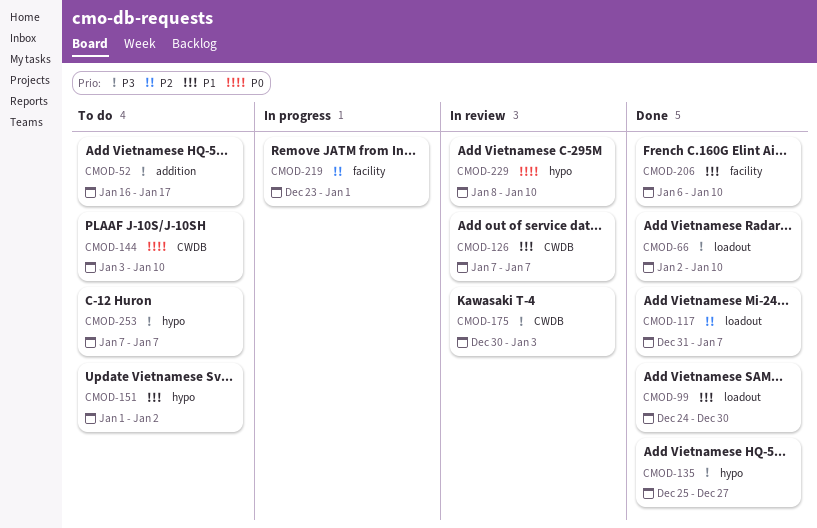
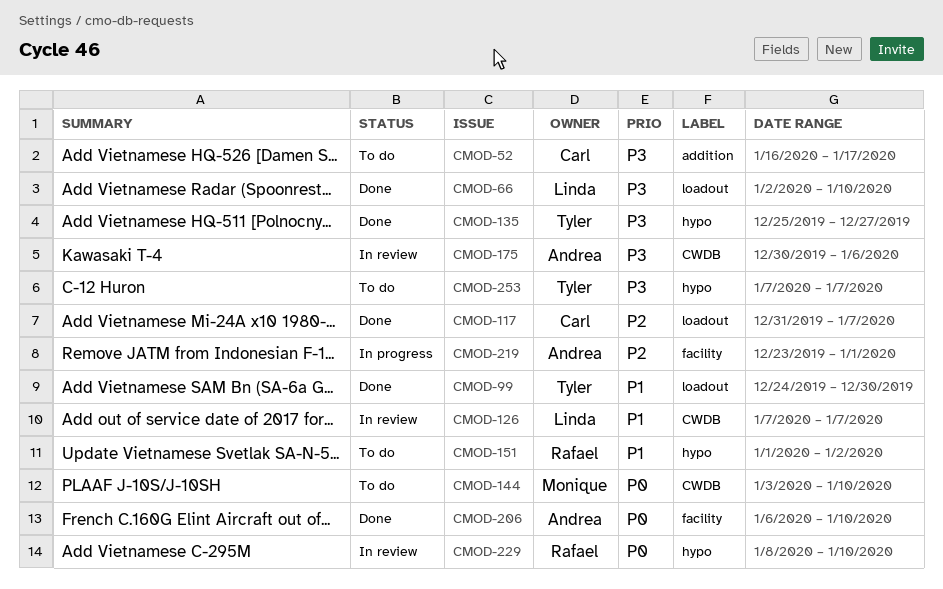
CMOD-175, due: Jan 3 -> Jan 6
CMOD-206, priority: P1 -> P0

